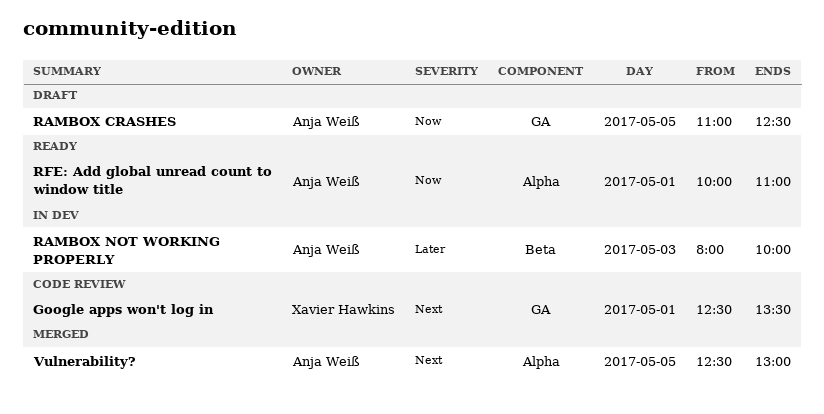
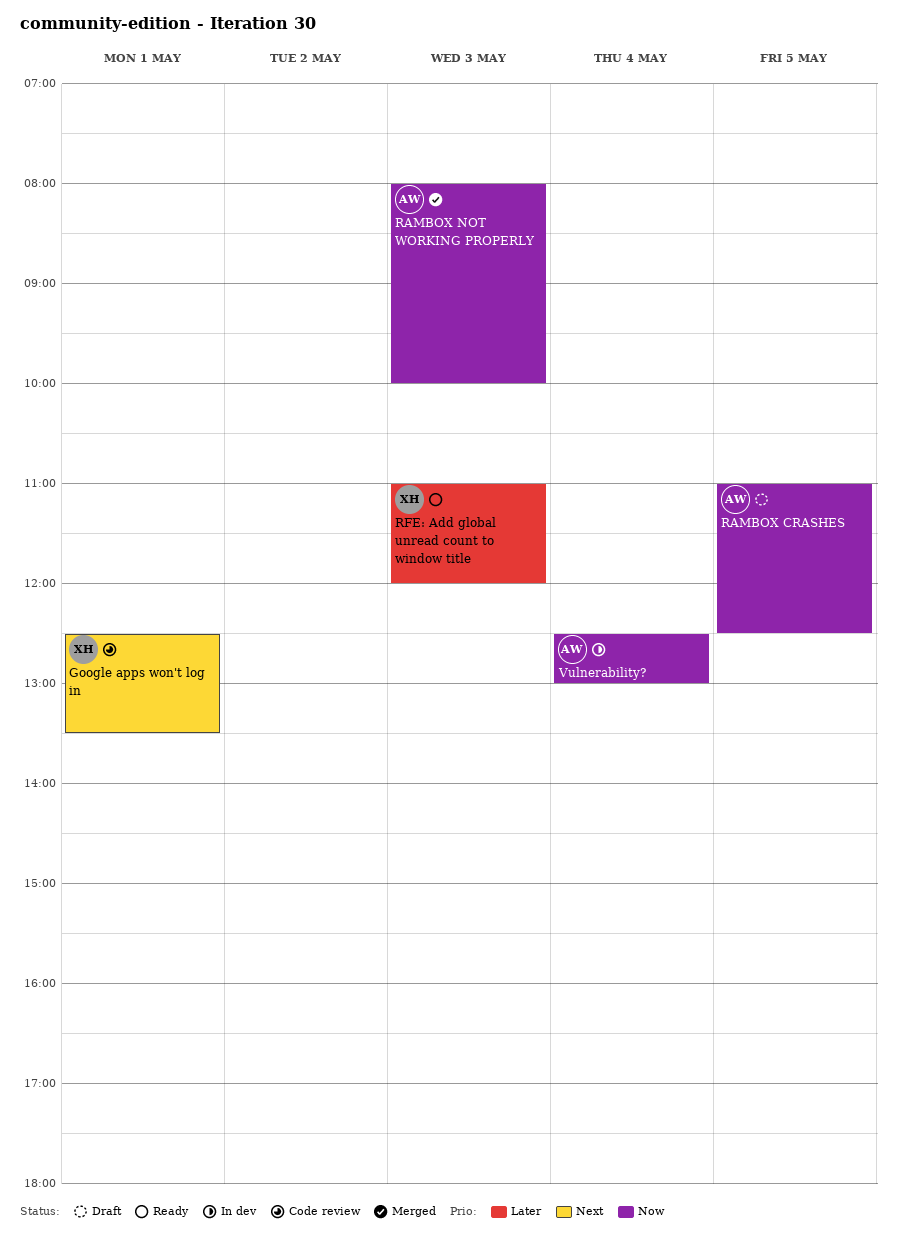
RAMBOX NOT WORKING PROPERLY, status: In dev -> Merged
RAMBOX NOT WORKING PROPERLY, priority: Later -> Now
RFE: Add global unread count to window title, owner: Anja Weiß -> Xavier Hawkins
RFE: Add global unread count to window title, priority: Now -> Later
RFE: Add global unread count to window title, day: May 1 -> May 3
RFE: Add global unread count to window title, begins: 10:00 -> 11:00
RFE: Add global unread count to window title, ends: 11:00 -> 12:00
Vulnerability?, status: Merged -> In dev
Vulnerability?, priority: Next -> Now
Vulnerability?, day: May 5 -> May 4

